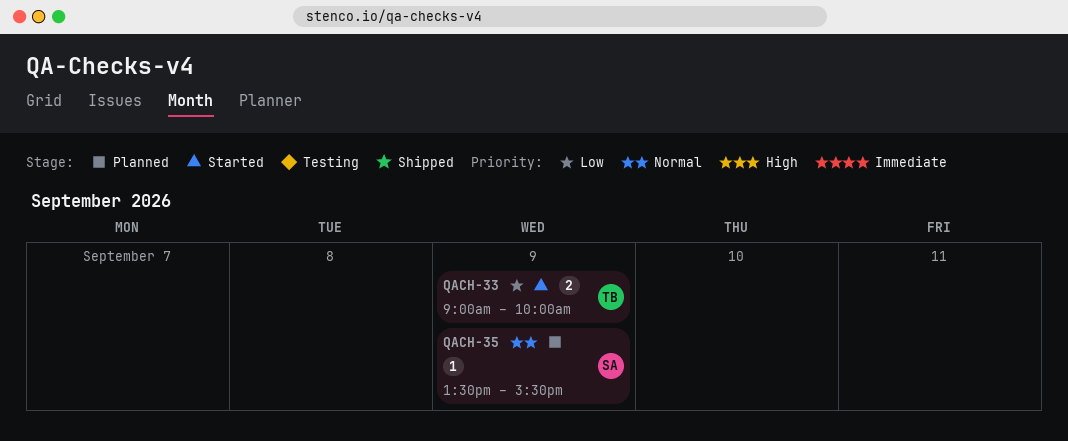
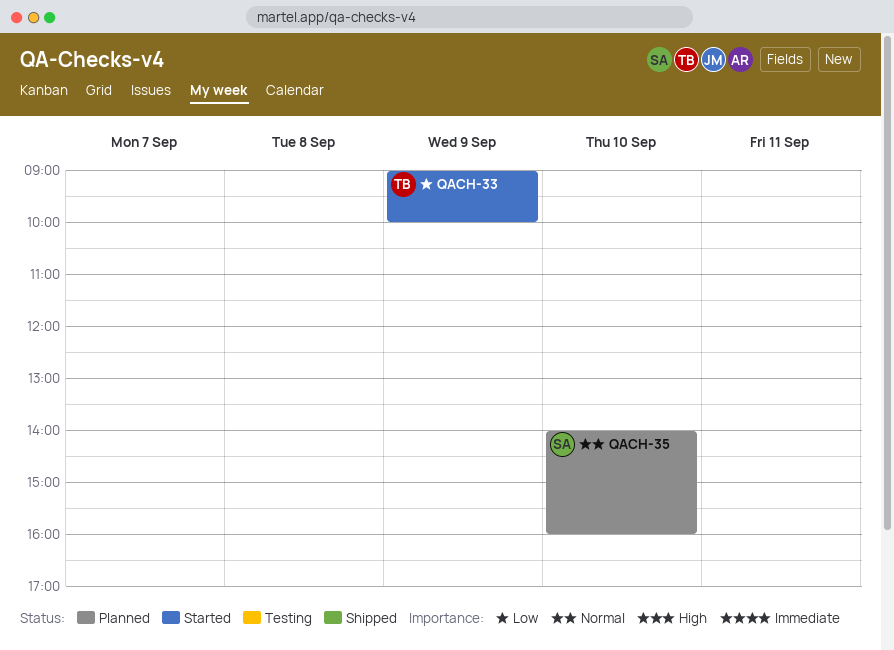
QACH-35, day: Sep 9 -> Sep 10
QACH-35, begins: 13:30 -> 14:00
QACH-35, ends: 15:30 -> 16:00

